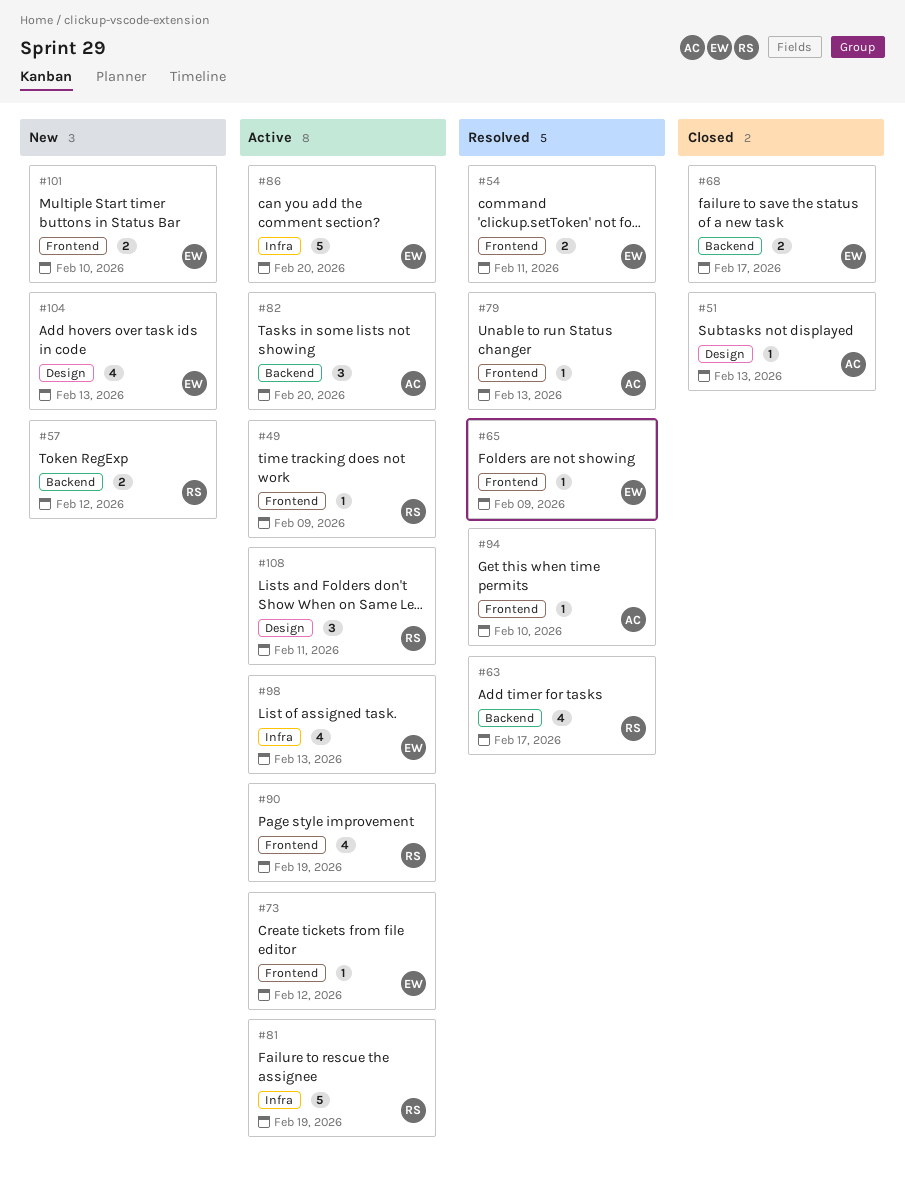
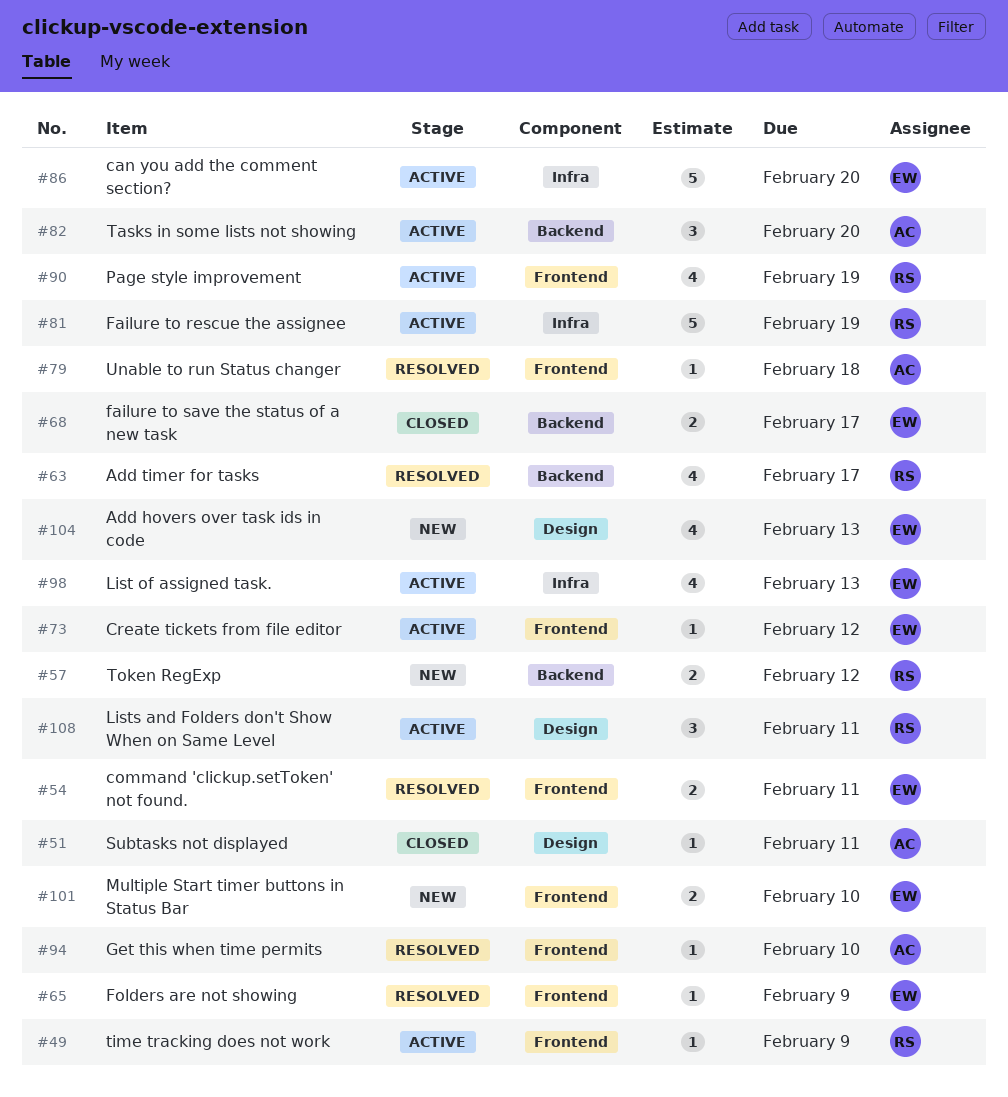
#51, due: Feb 13 -> Feb 11
#79, due: Feb 13 -> Feb 18

